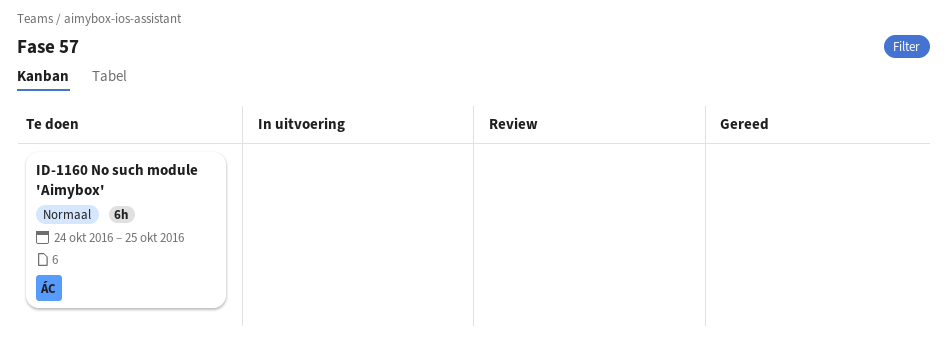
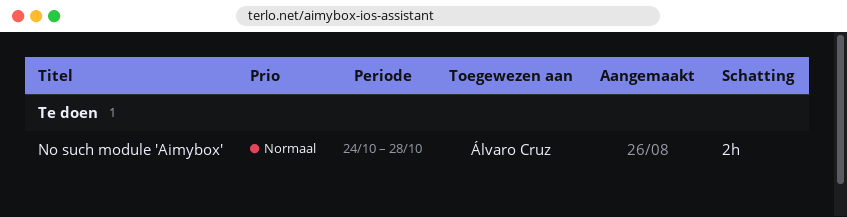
No such module 'Aimybox', estimate: 6h -> 2h
No such module 'Aimybox', due: Oct 25 -> Oct 28

